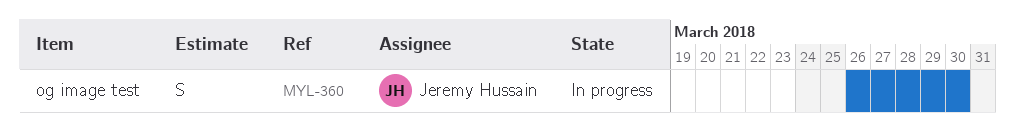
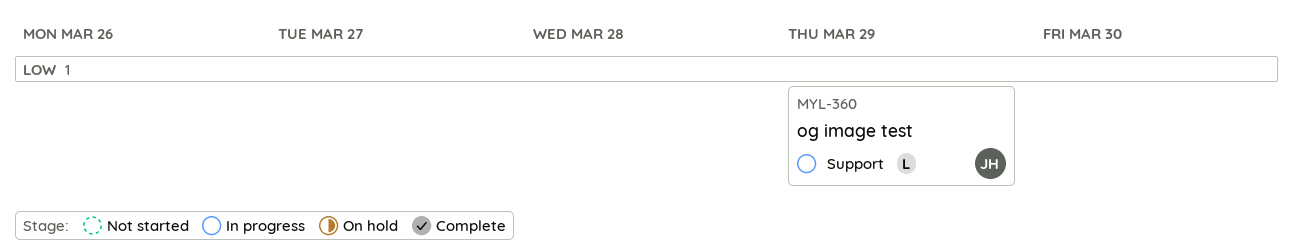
MYL-360, estimate: S -> L
MYL-360, due: Mar 30 -> Mar 29

